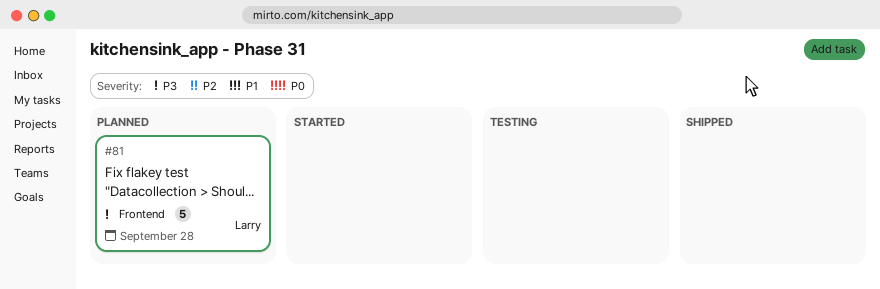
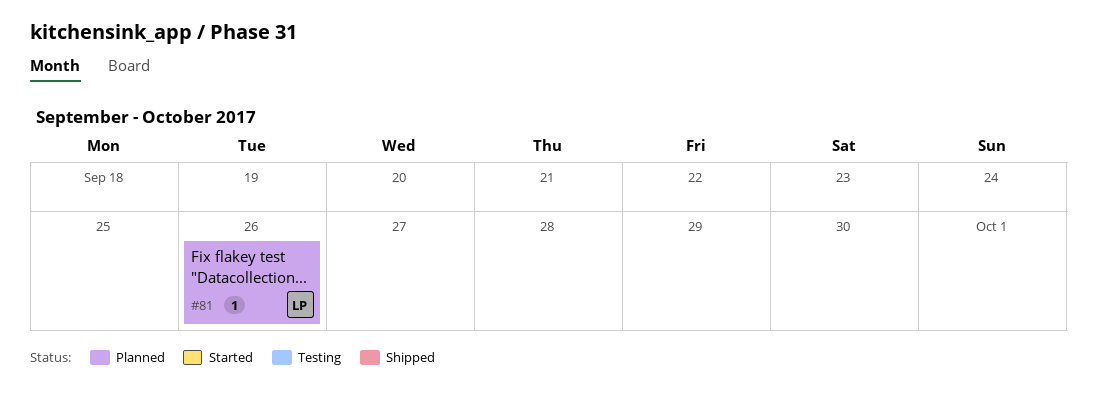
#81, estimate: 5 -> 1
#81, due: Sep 28 -> Sep 26

